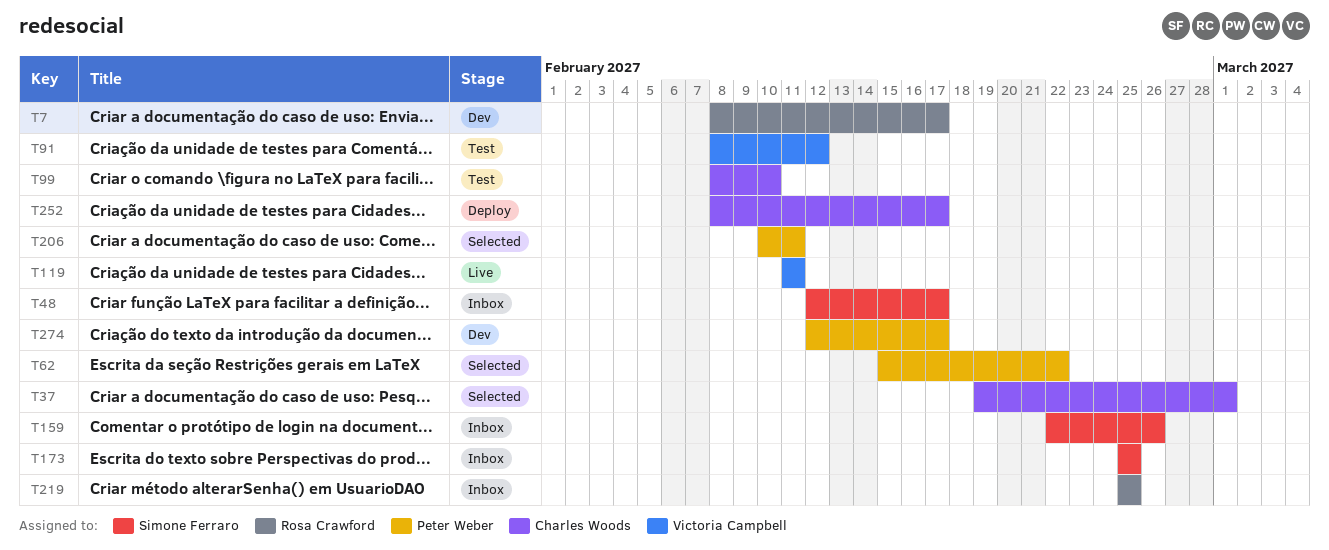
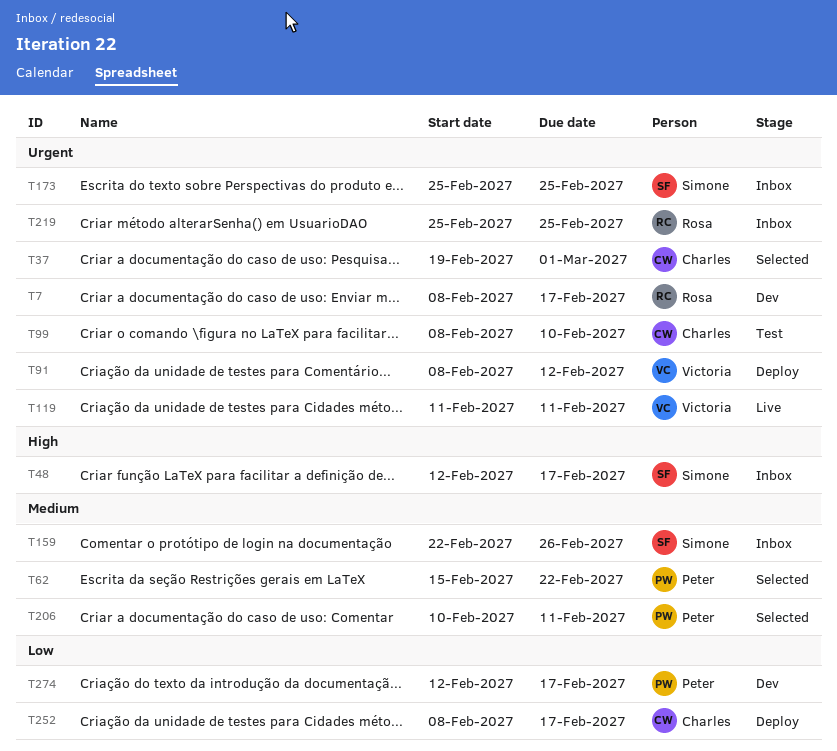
T91, status: Test -> Deploy

